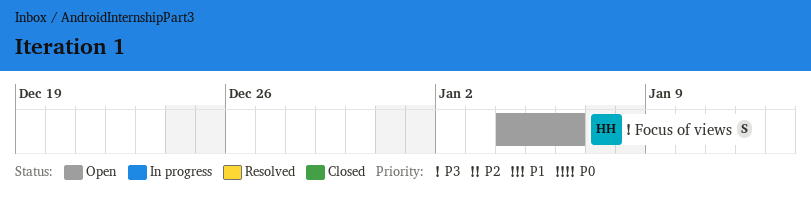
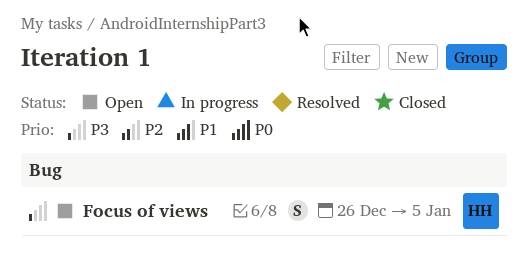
Focus of views, start: Jan 4 -> Dec 26
Focus of views, due: Jan 6 -> Jan 5

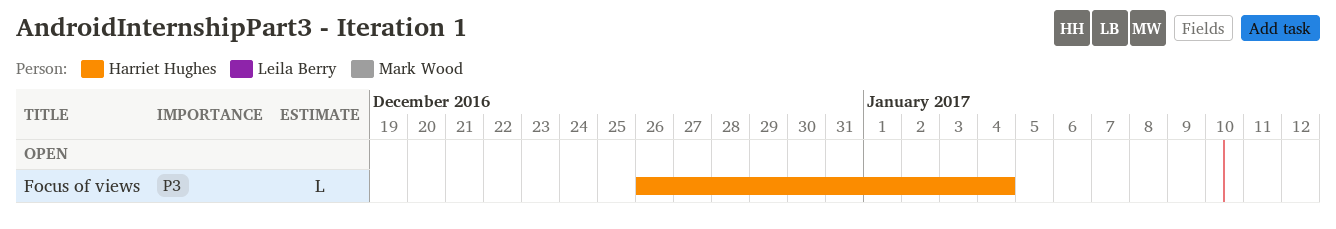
Focus of views, estimate: S -> L
Focus of views, due: Jan 5 -> Jan 4

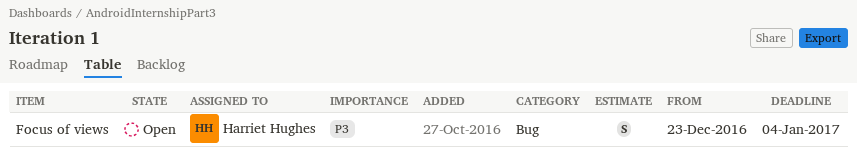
Focus of views, estimate: L -> S
Focus of views, start: Dec 26 -> Dec 23

